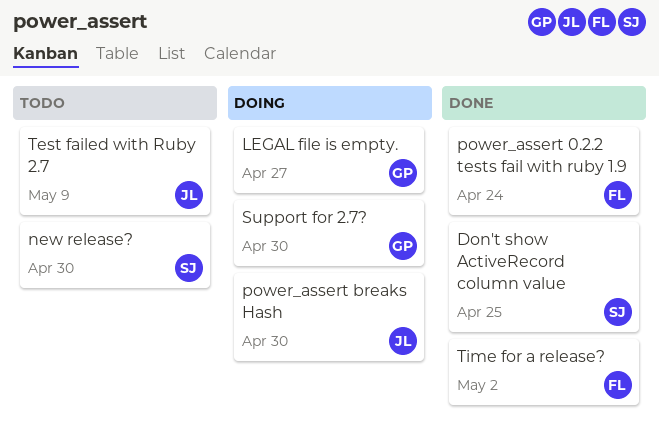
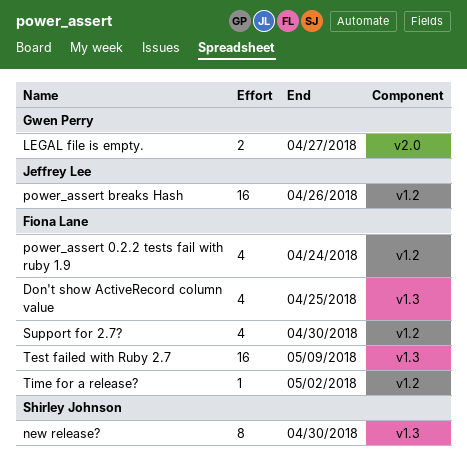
Don't show ActiveRecord column value, owner: Shirley Johnson -> Fiona Lane
power_assert breaks Hash, due: Apr 30 -> Apr 26
Support for 2.7?, owner: Gwen Perry -> Fiona Lane
Test failed with Ruby 2.7, owner: Jeffrey Lee -> Fiona Lane

